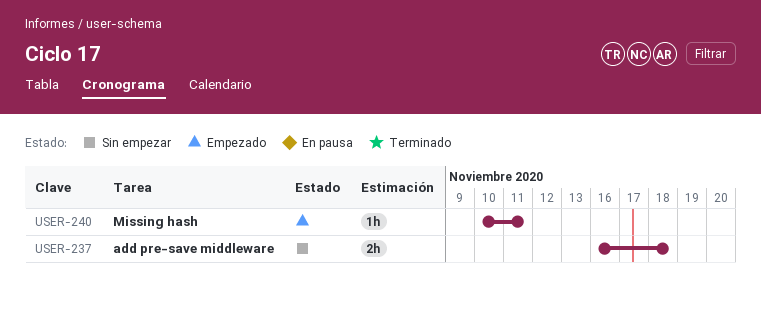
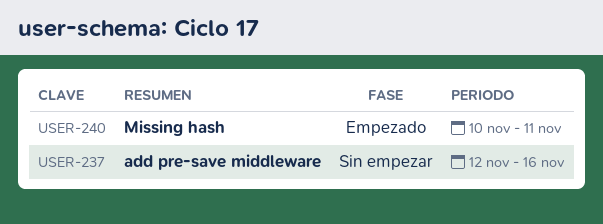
USER-237, start: Nov 16 -> Nov 12
USER-237, due: Nov 18 -> Nov 16

